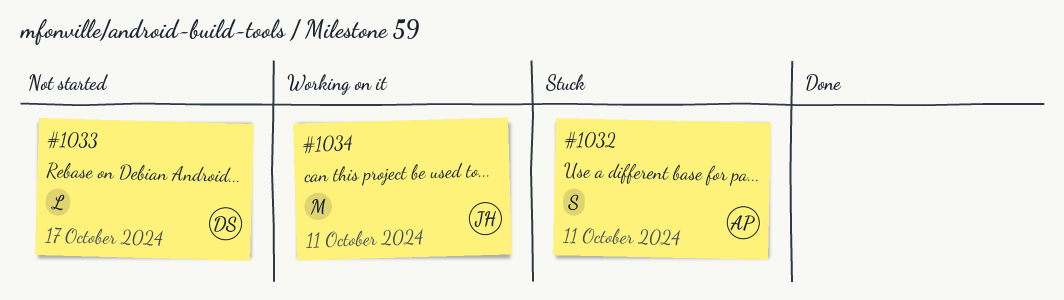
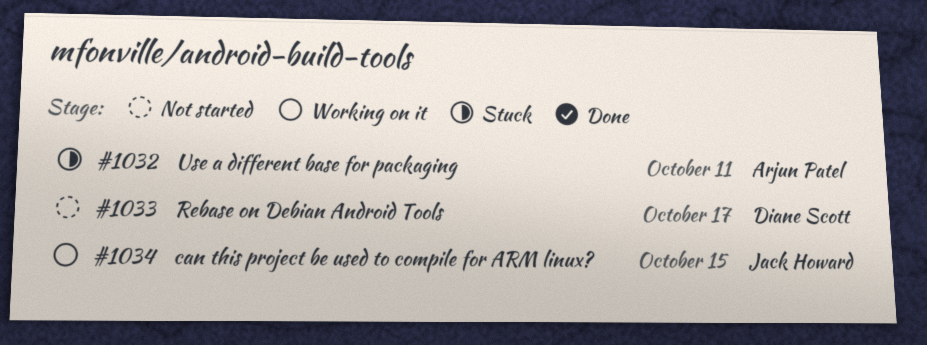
#1034, due: Oct 11 -> Oct 15

